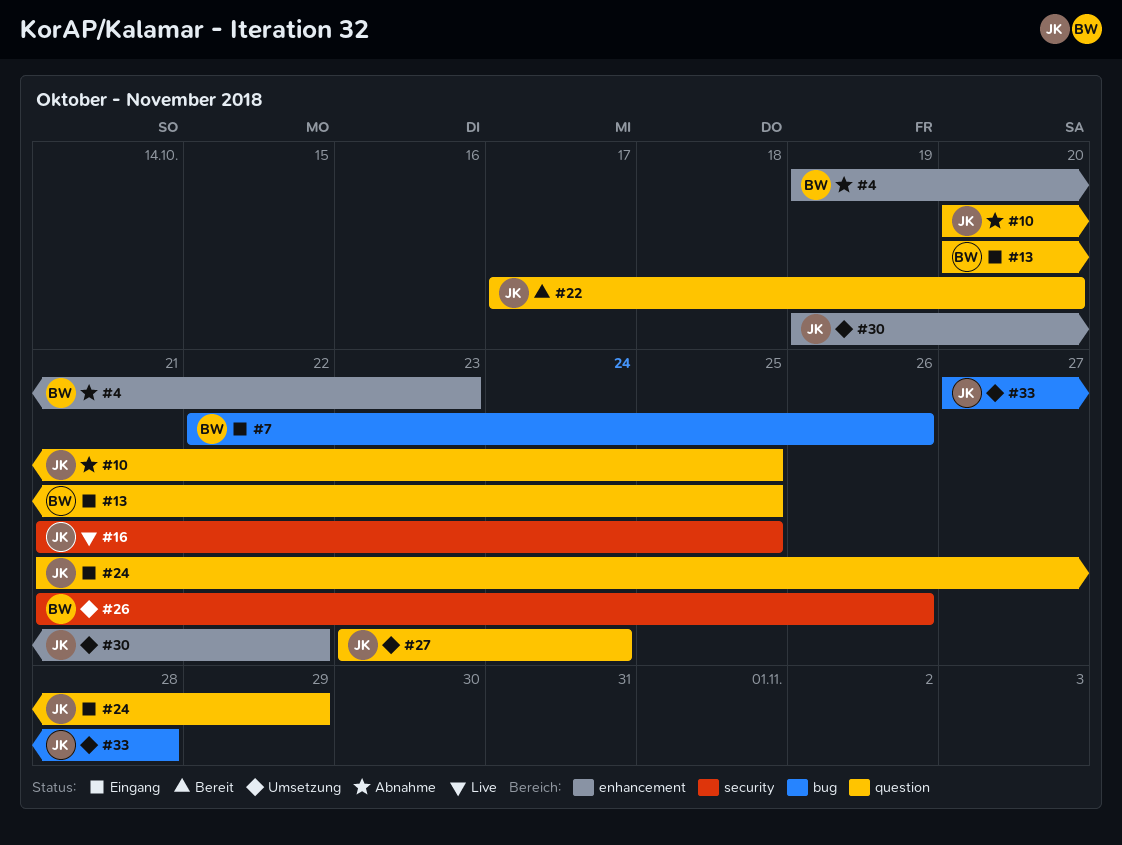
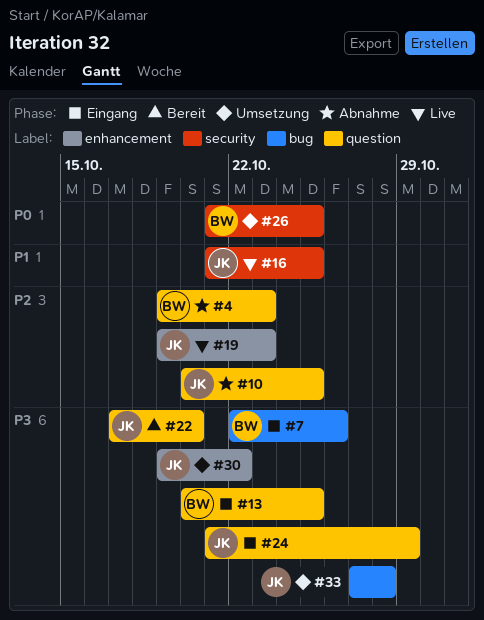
#4, label: enhancement -> question
#19: none -> present
#26, due: Oct 26 -> Oct 25
#27: present -> none

